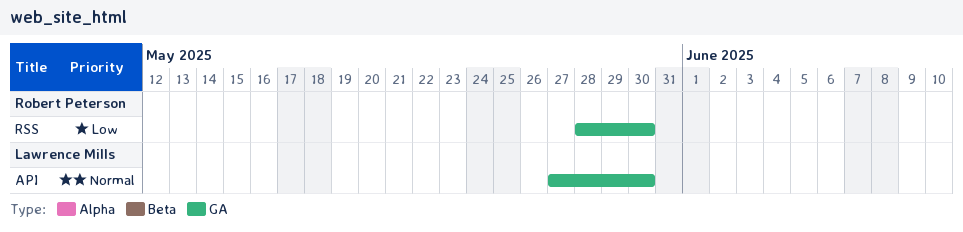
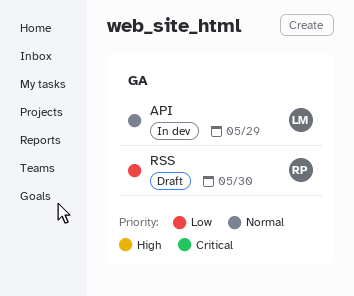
API, due: May 30 -> May 29

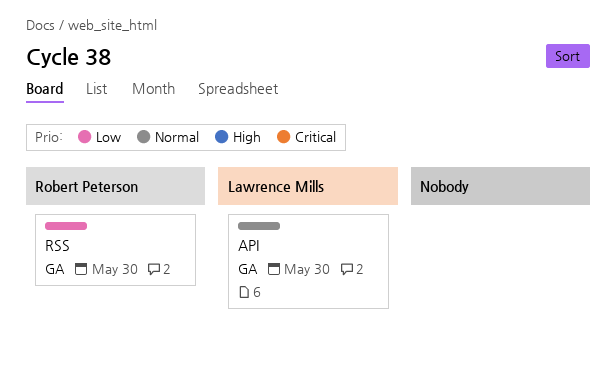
API, due: May 29 -> May 30

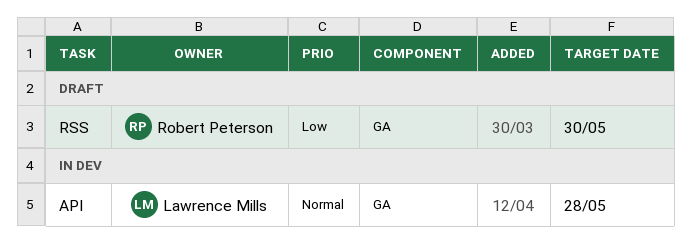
API, due: May 30 -> May 28

